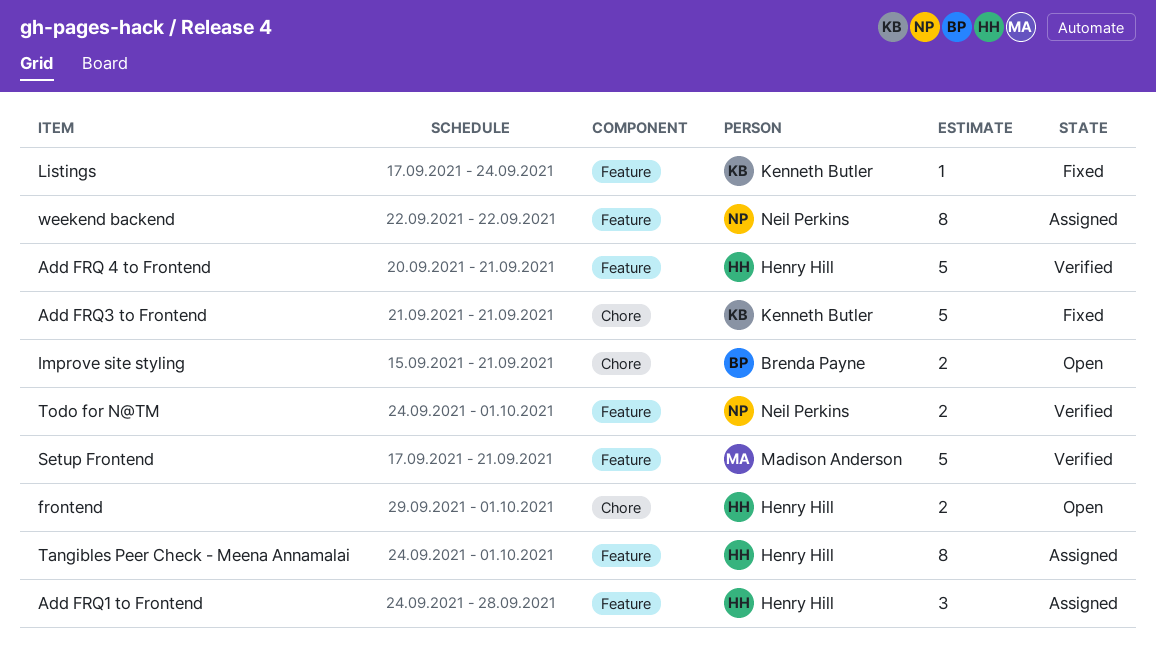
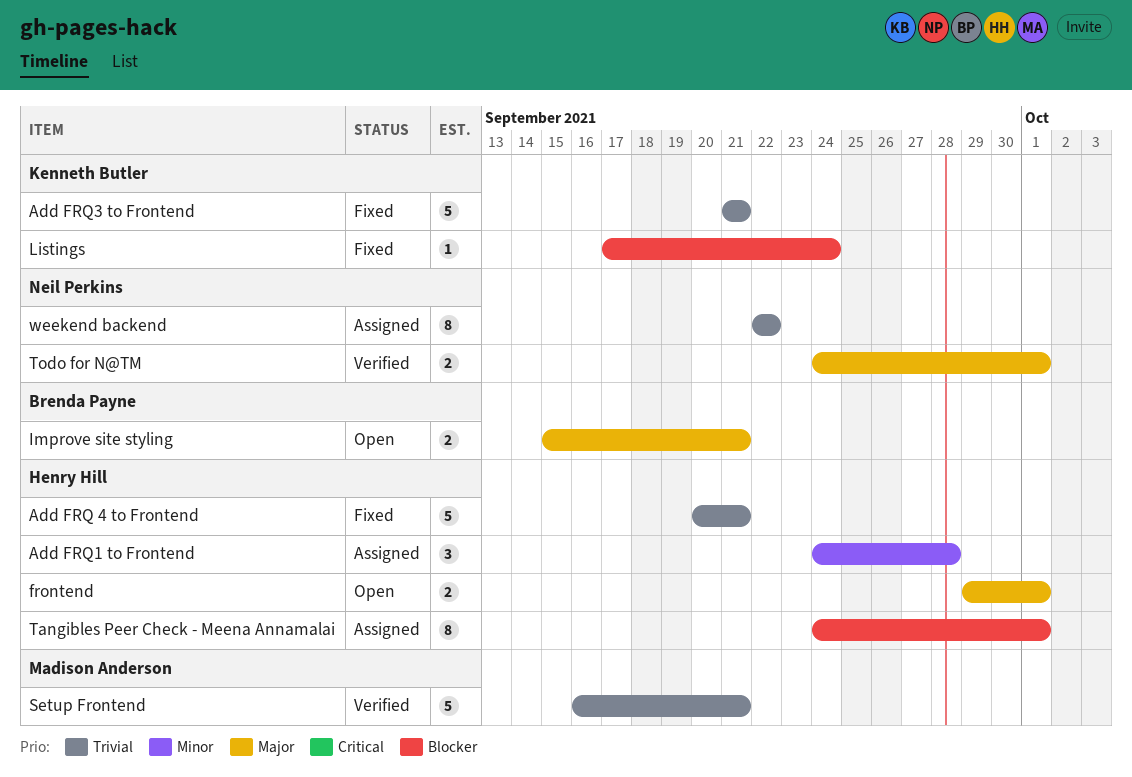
Add FRQ 4 to Frontend, status: Verified -> Fixed
Setup Frontend, start: Sep 17 -> Sep 16

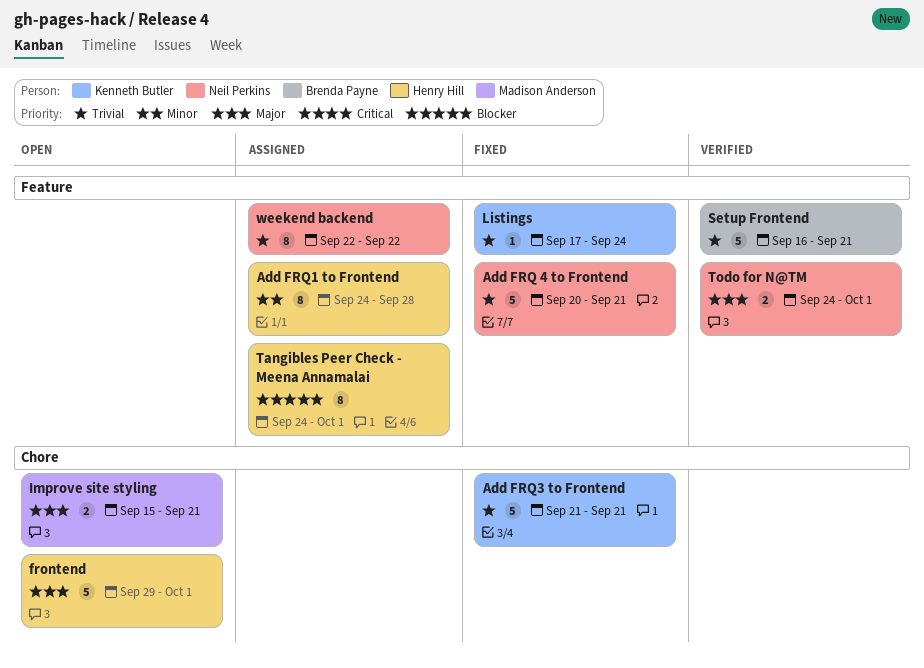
Add FRQ 4 to Frontend, owner: Henry Hill -> Neil Perkins
Add FRQ1 to Frontend, estimate: 3 -> 8
frontend, estimate: 2 -> 5
Improve site styling, owner: Brenda Payne -> Madison Anderson
Listings, priority: Blocker -> Trivial
Setup Frontend, owner: Madison Anderson -> Brenda Payne

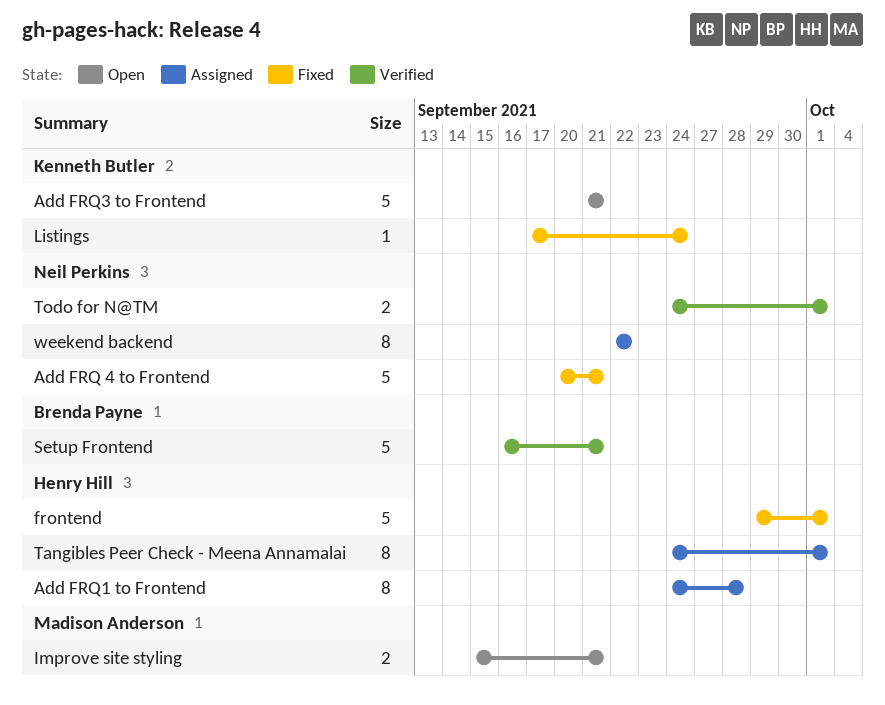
Add FRQ3 to Frontend, status: Fixed -> Open
frontend, status: Open -> Fixed

